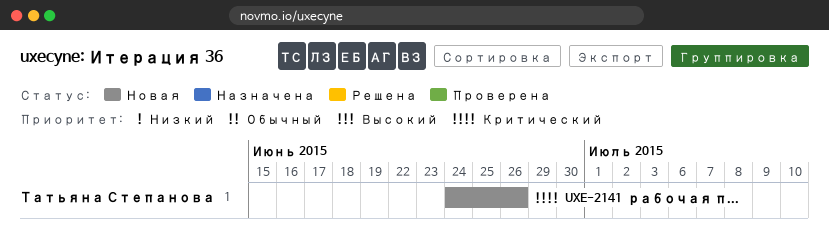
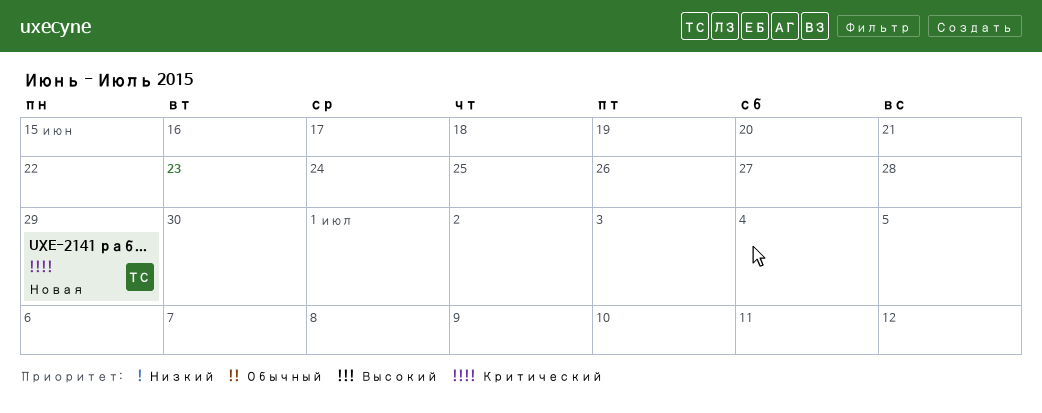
UXE-2141, due: Jun 26 -> Jun 29

